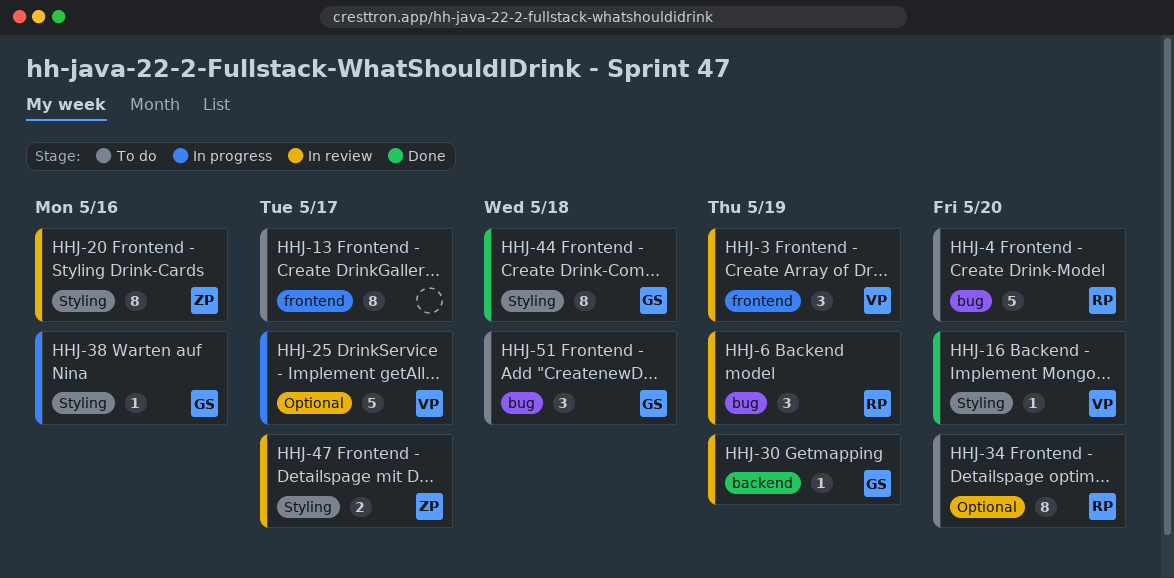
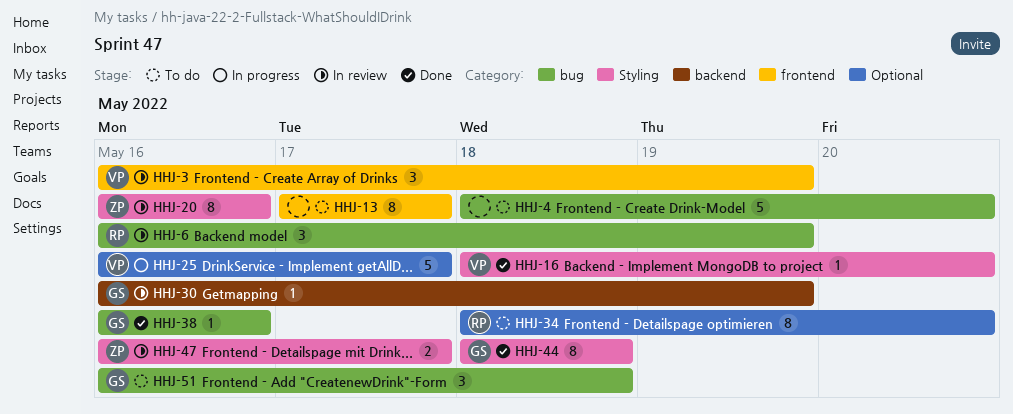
HHJ-4, owner: RP -> none
HHJ-38, status: In progress -> Done
HHJ-38, label: Styling -> bug

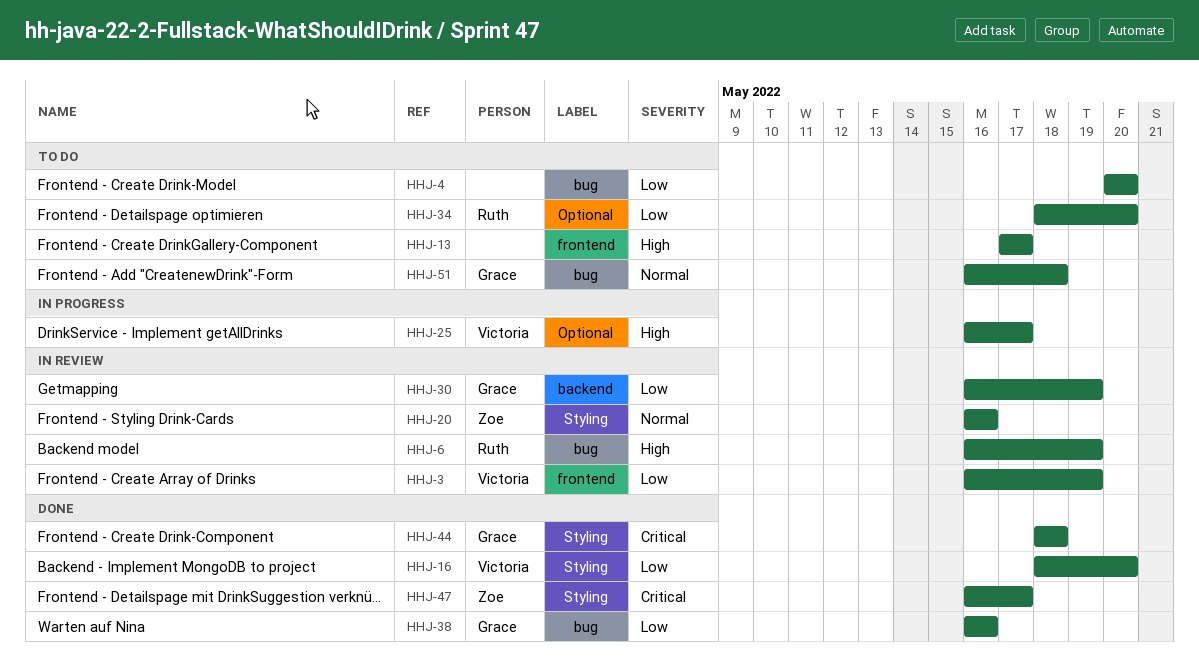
HHJ-4, start: May 18 -> May 20
HHJ-47, status: In review -> Done

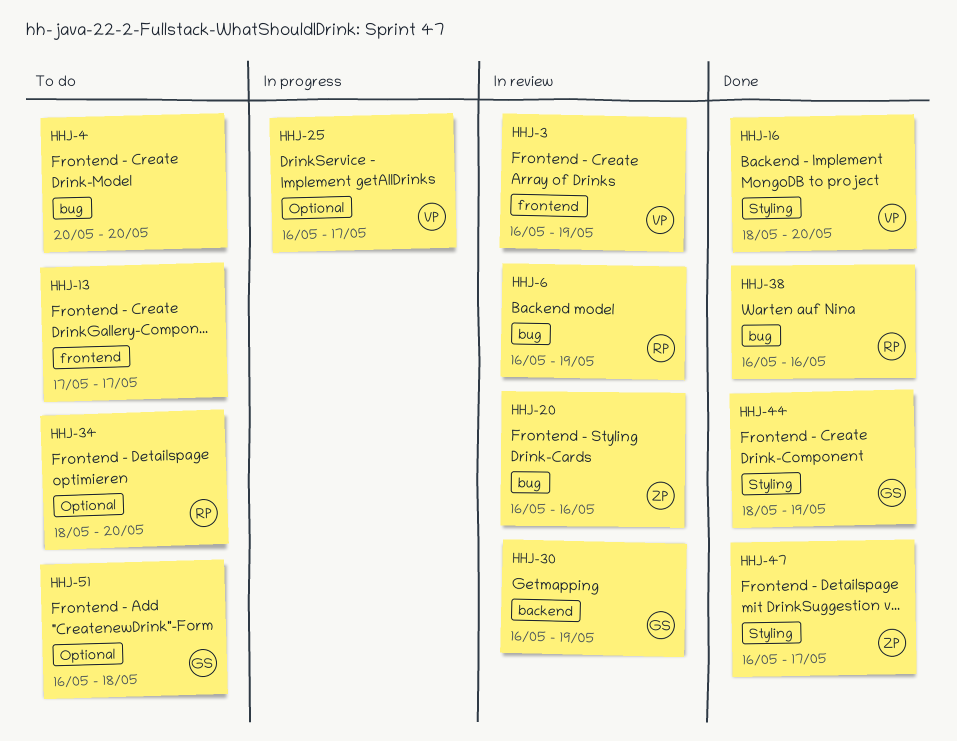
HHJ-20, label: Styling -> bug
HHJ-38, owner: Grace -> Ruth
HHJ-44, due: May 18 -> May 19
HHJ-51, label: bug -> Optional

